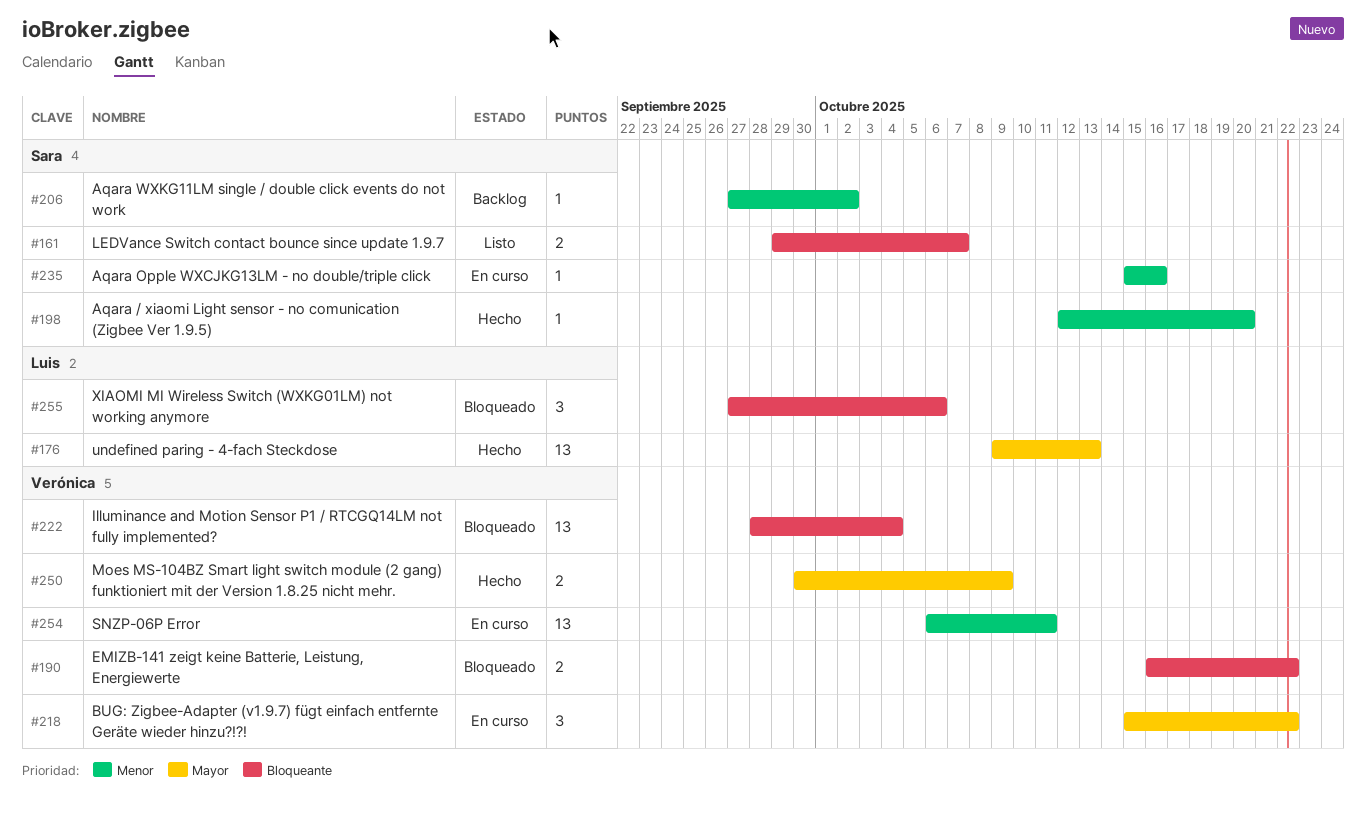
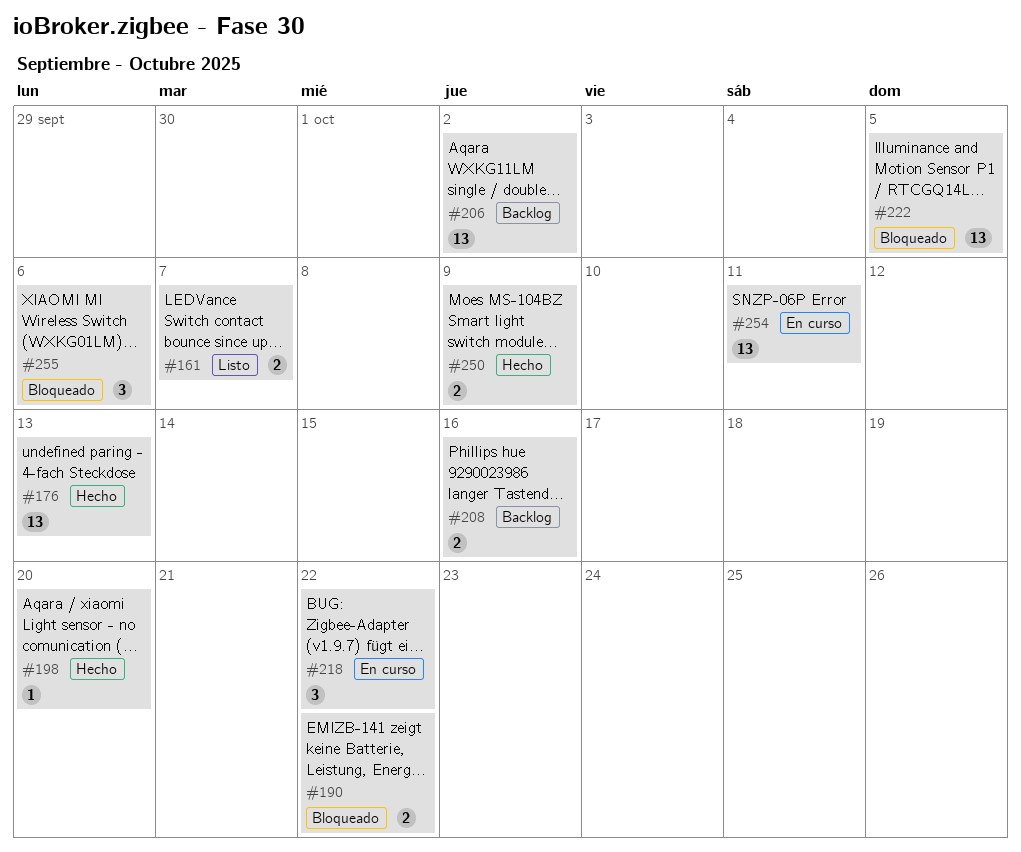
#206, estimate: 1 -> 13
#208: none -> present
#222, due: Oct 4 -> Oct 5
#235: present -> none

